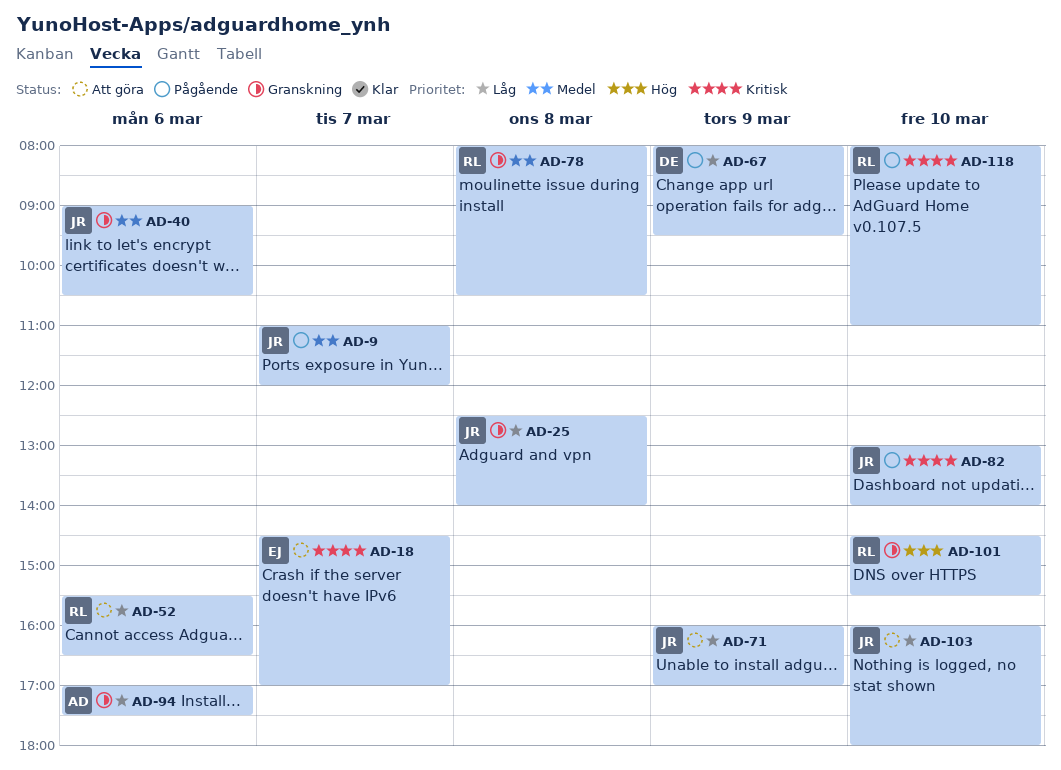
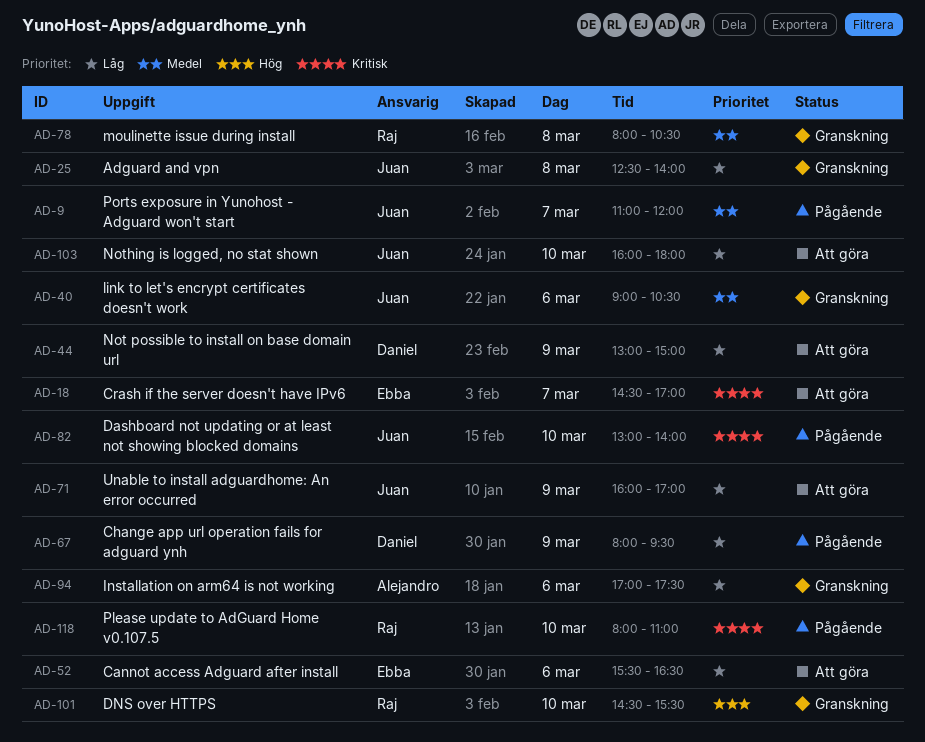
AD-44: none -> present
AD-52, owner: Raj -> Ebba

